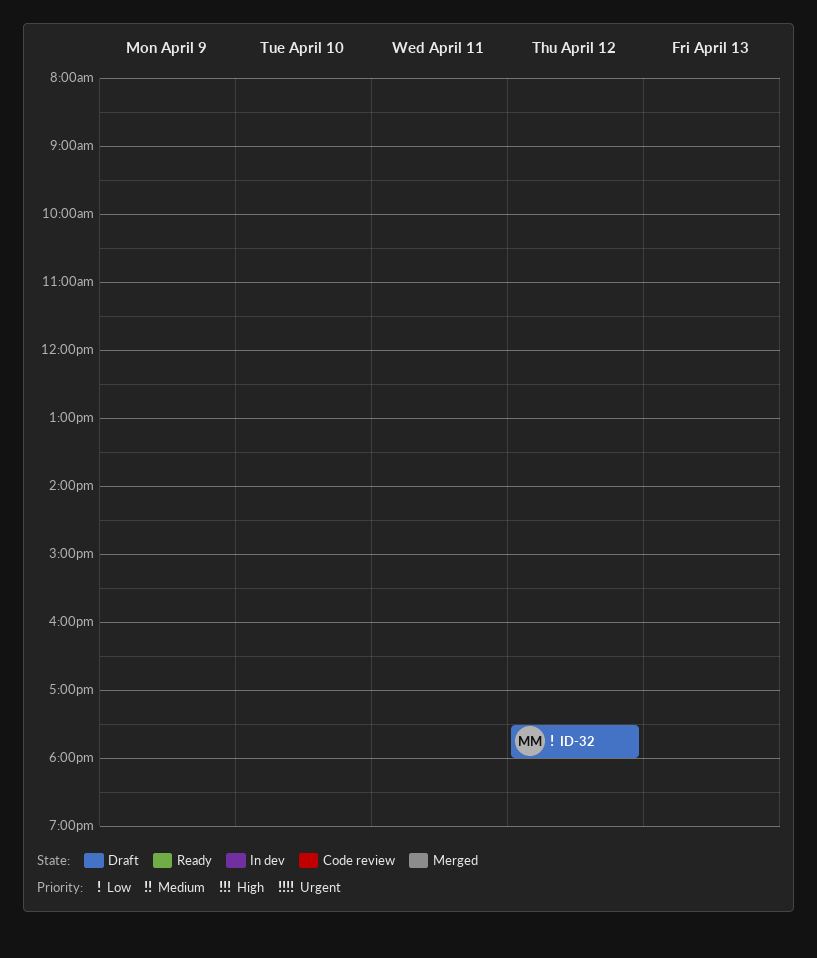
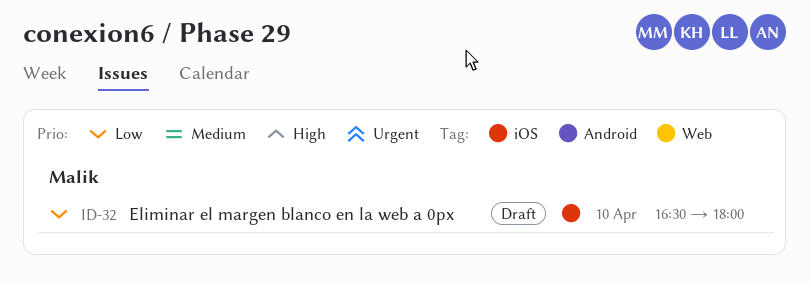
ID-32, day: Apr 12 -> Apr 10
ID-32, begins: 17:30 -> 16:30

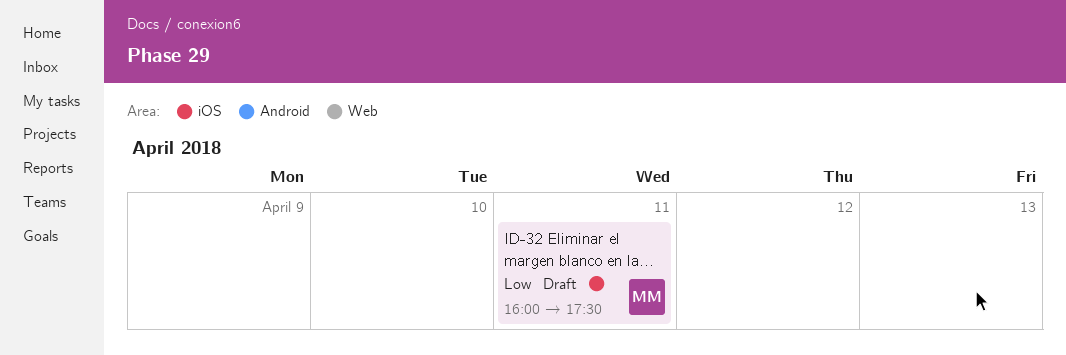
ID-32, day: Apr 10 -> Apr 11
ID-32, begins: 16:30 -> 16:00
ID-32, ends: 18:00 -> 17:30

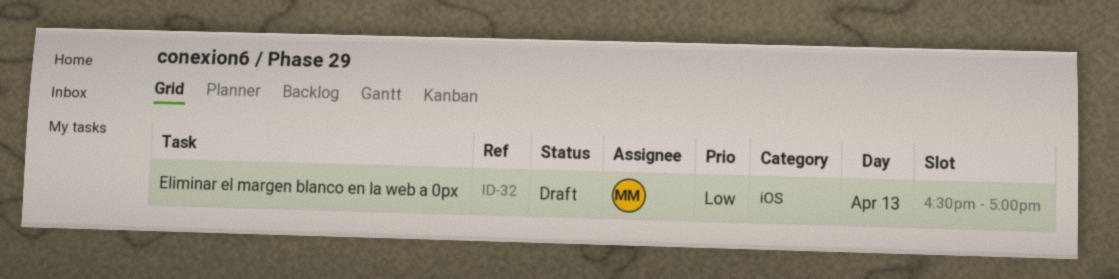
ID-32, day: Apr 11 -> Apr 13
ID-32, begins: 16:00 -> 16:30
ID-32, ends: 17:30 -> 17:00

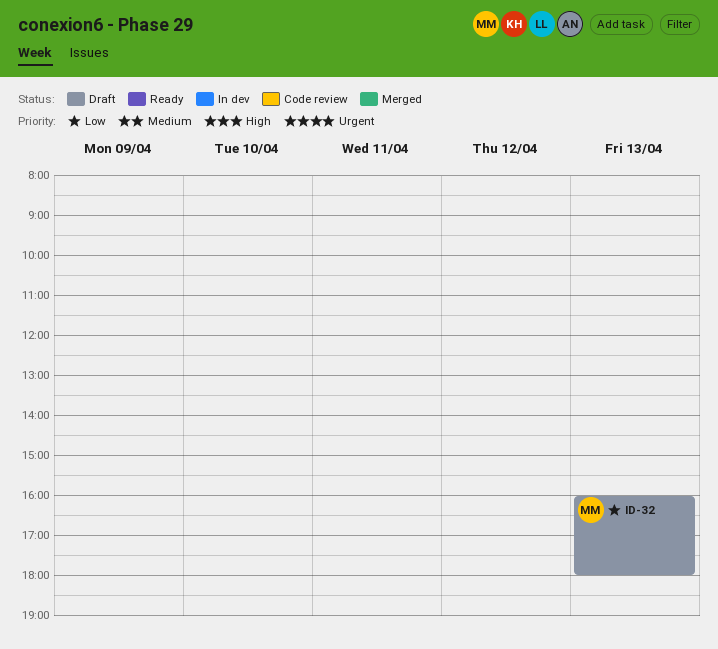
ID-32, begins: 16:30 -> 16:00
ID-32, ends: 17:00 -> 18:00

